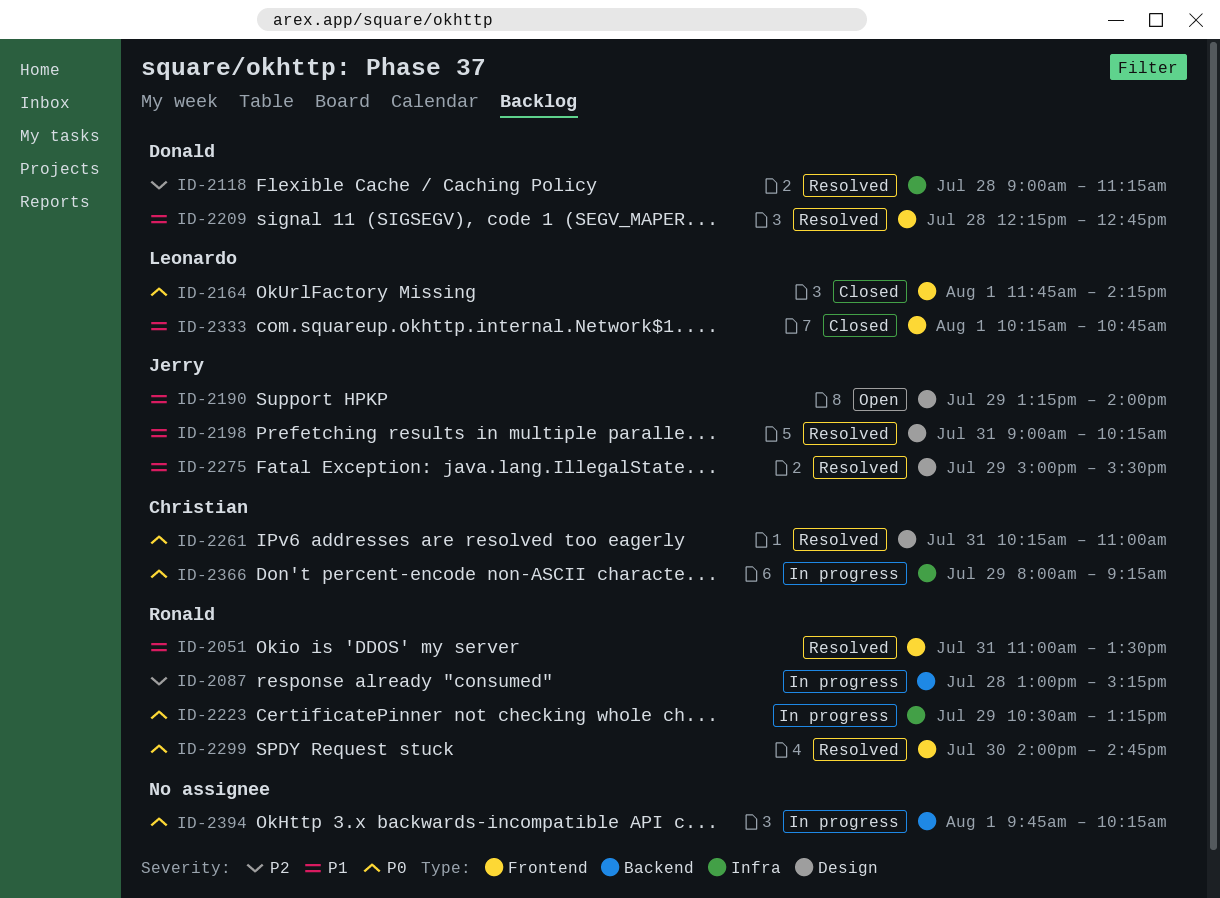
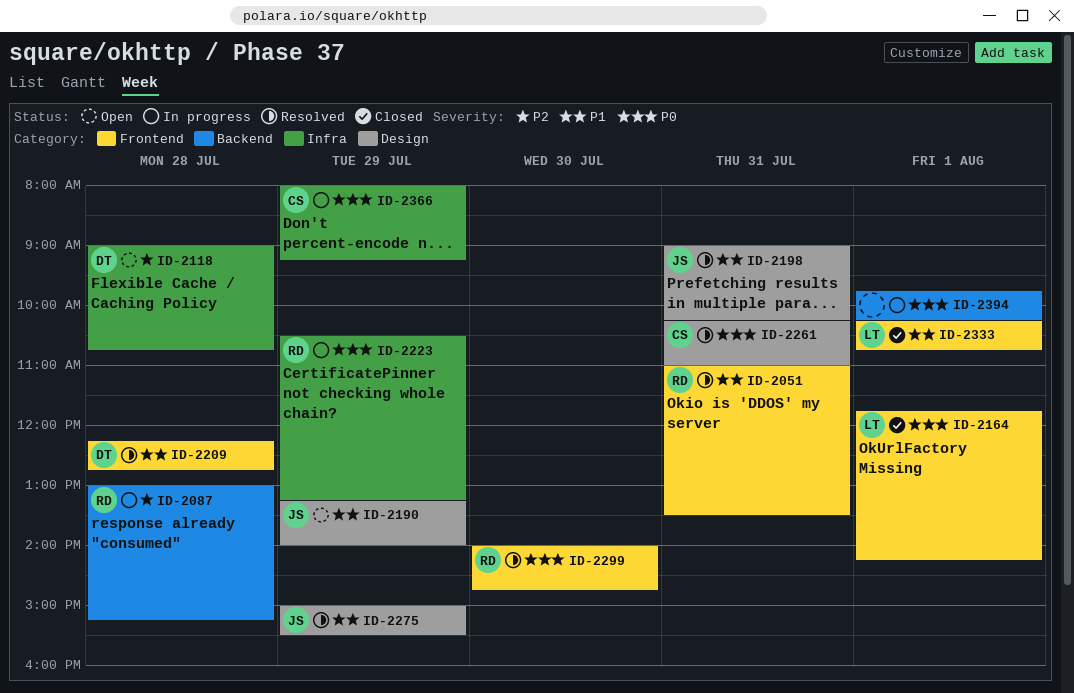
ID-2118, status: Resolved -> Open
ID-2118, ends: 11:15 -> 10:45

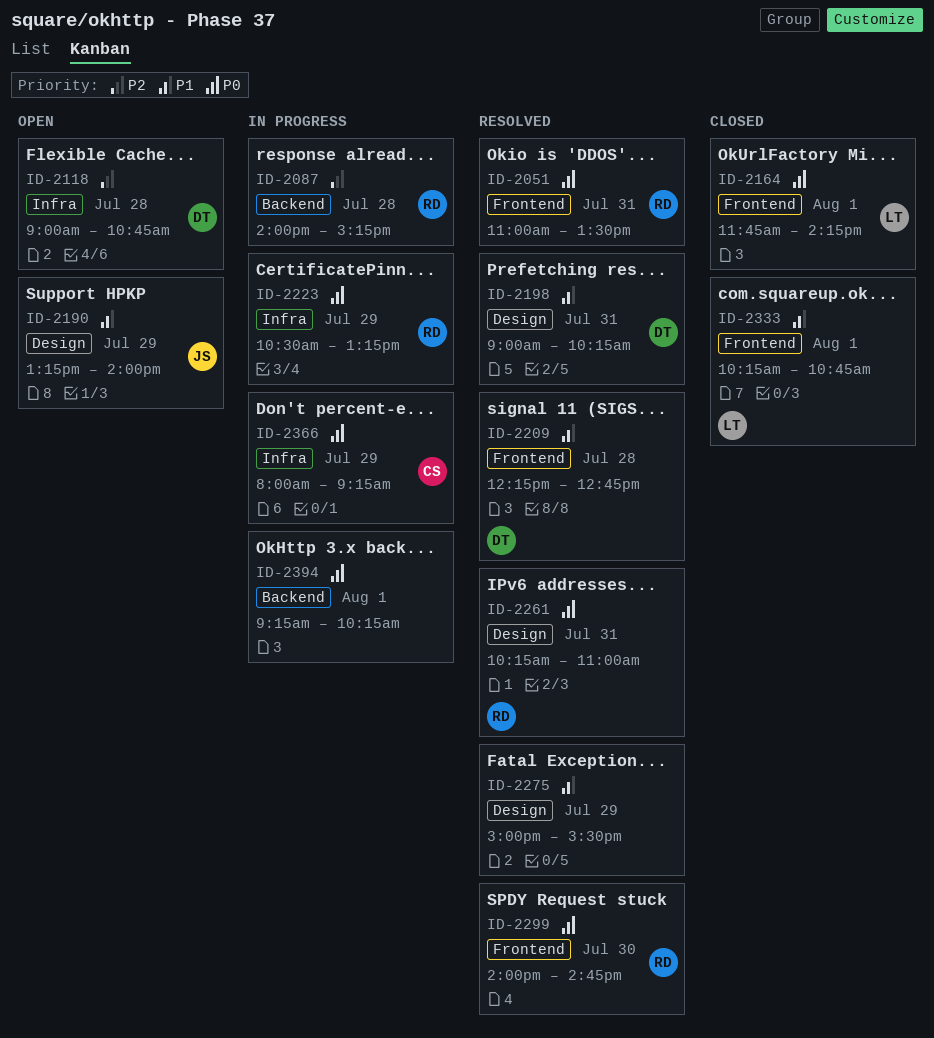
ID-2051, priority: P1 -> P0
ID-2087, begins: 13:00 -> 14:00
ID-2198, owner: JS -> DT
ID-2261, owner: CS -> RD
ID-2275, owner: JS -> none
ID-2394, begins: 09:45 -> 09:15

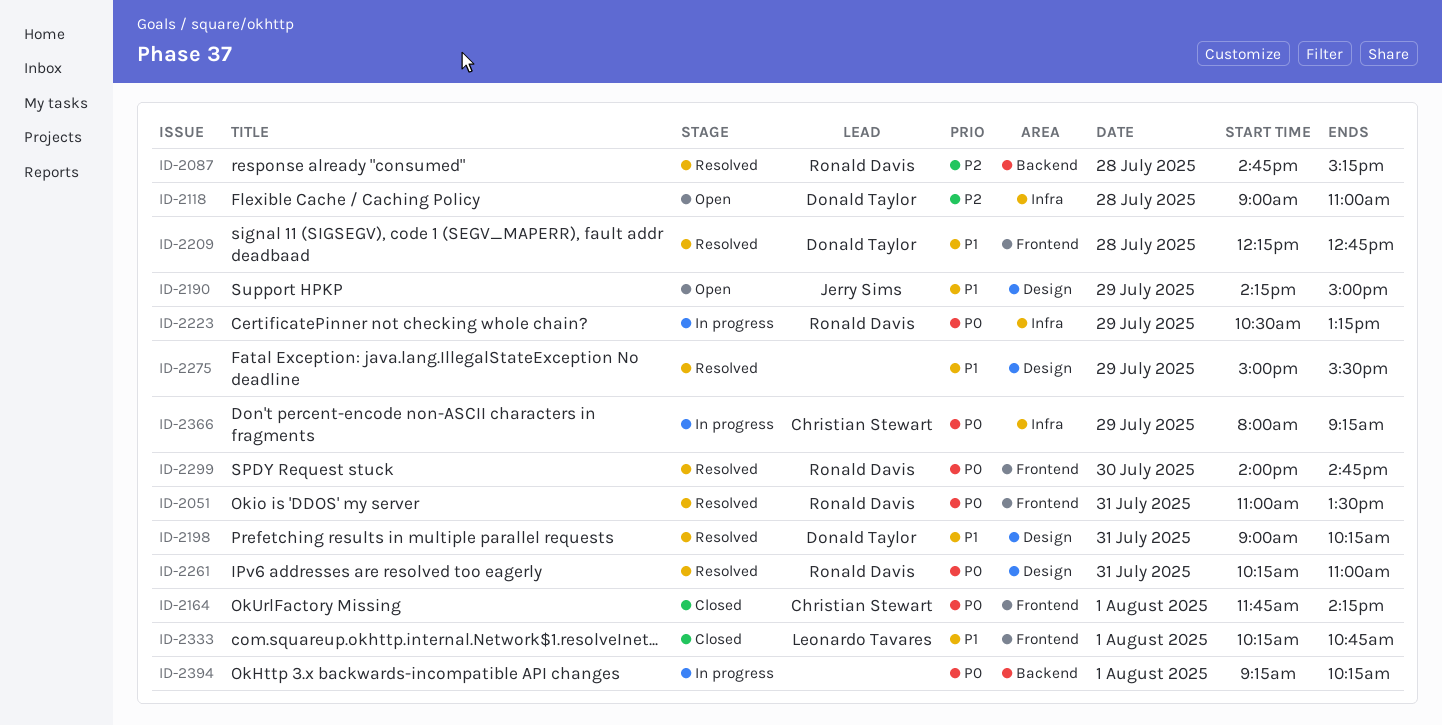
ID-2087, status: In progress -> Resolved
ID-2087, begins: 14:00 -> 14:45
ID-2118, ends: 10:45 -> 11:00
ID-2164, owner: Leonardo Tavares -> Christian Stewart
ID-2190, begins: 13:15 -> 14:15
ID-2190, ends: 14:00 -> 15:00

